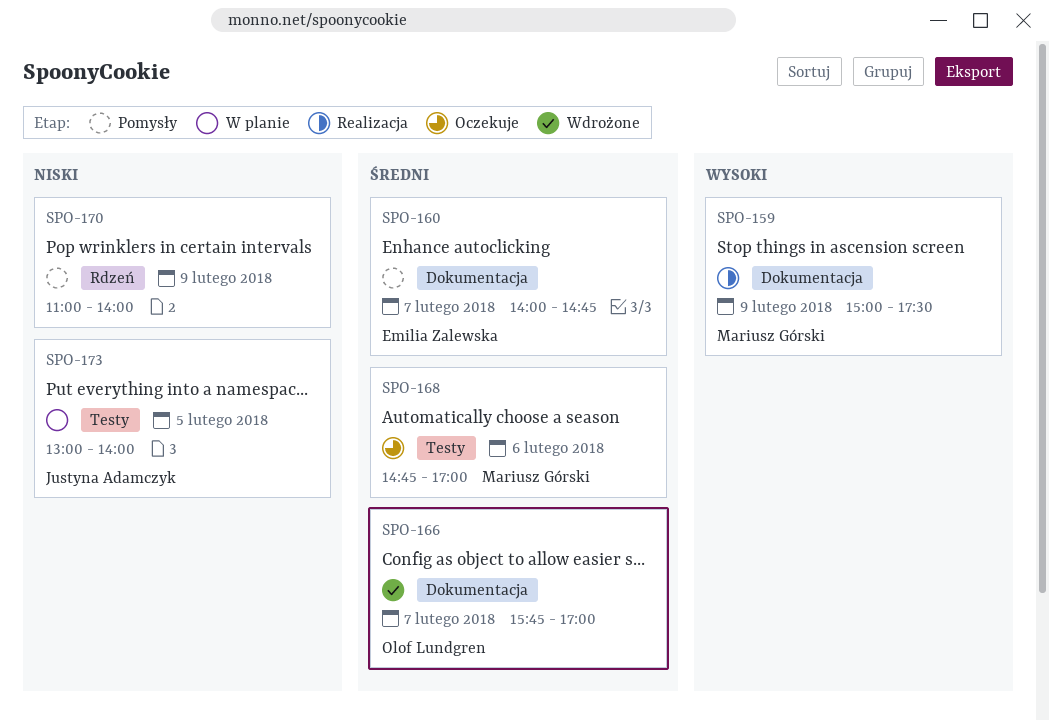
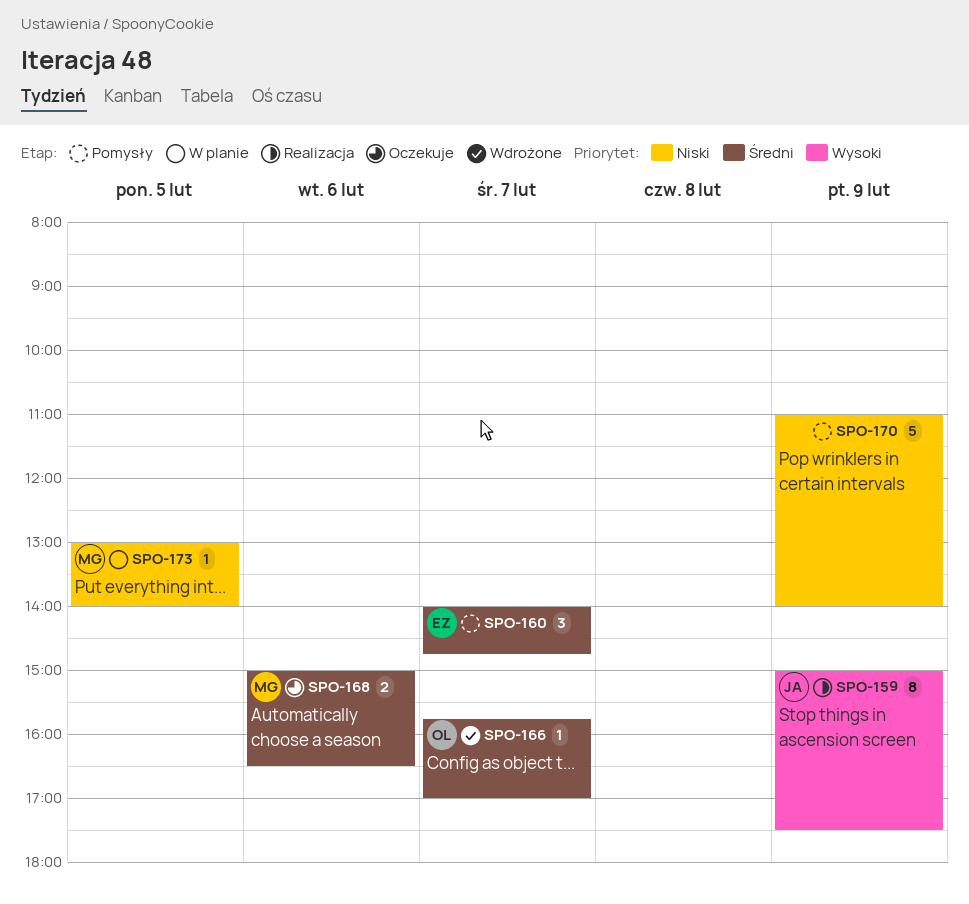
SPO-159, owner: Mariusz Górski -> Justyna Adamczyk
SPO-168, begins: 14:45 -> 15:00
SPO-168, ends: 17:00 -> 16:30
SPO-173, owner: Justyna Adamczyk -> Mariusz Górski

